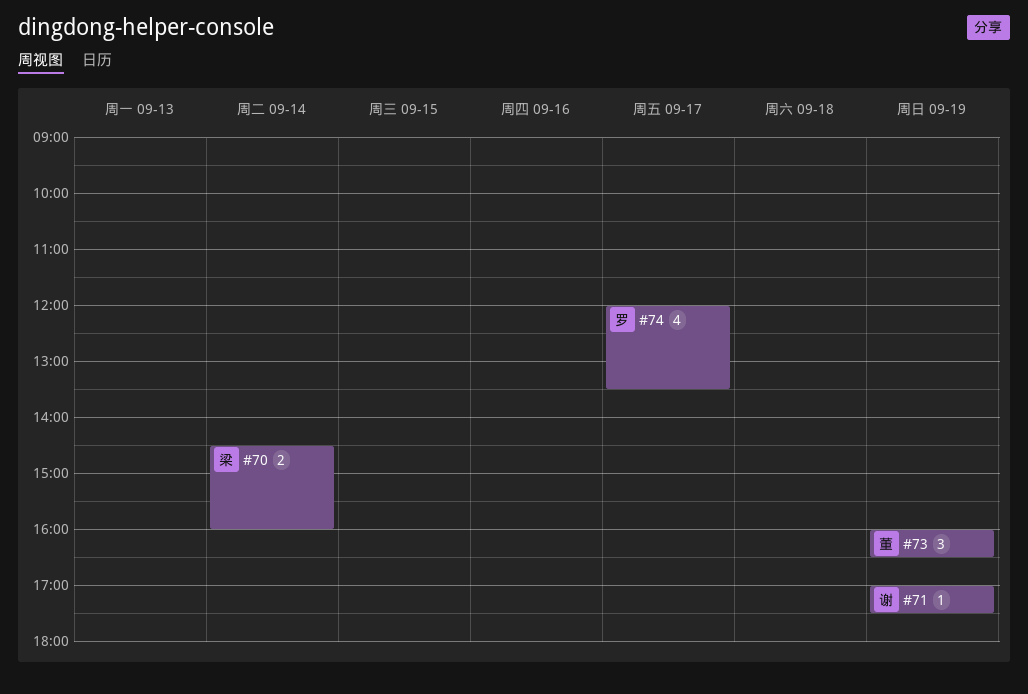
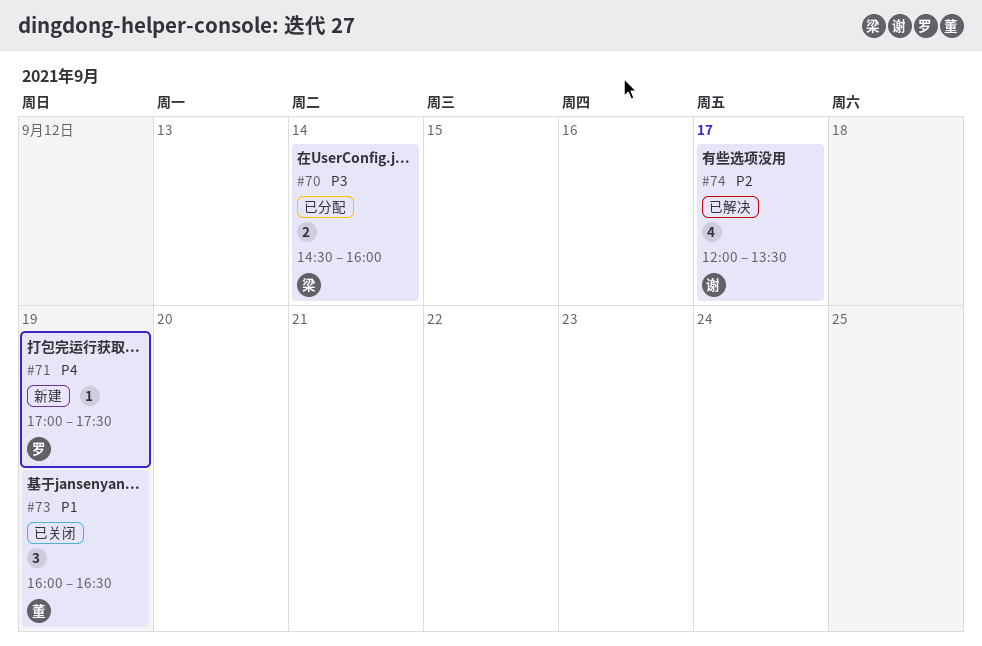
#71, owner: 谢 -> 罗
#74, owner: 罗 -> 谢

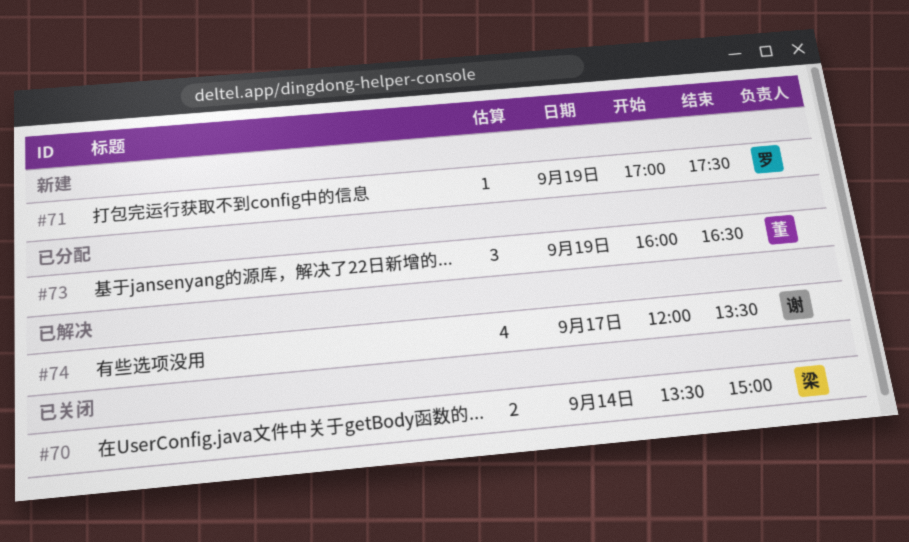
#70, status: 已分配 -> 已关闭
#70, begins: 14:30 -> 13:30
#70, ends: 16:00 -> 15:00
#73, status: 已关闭 -> 已分配

